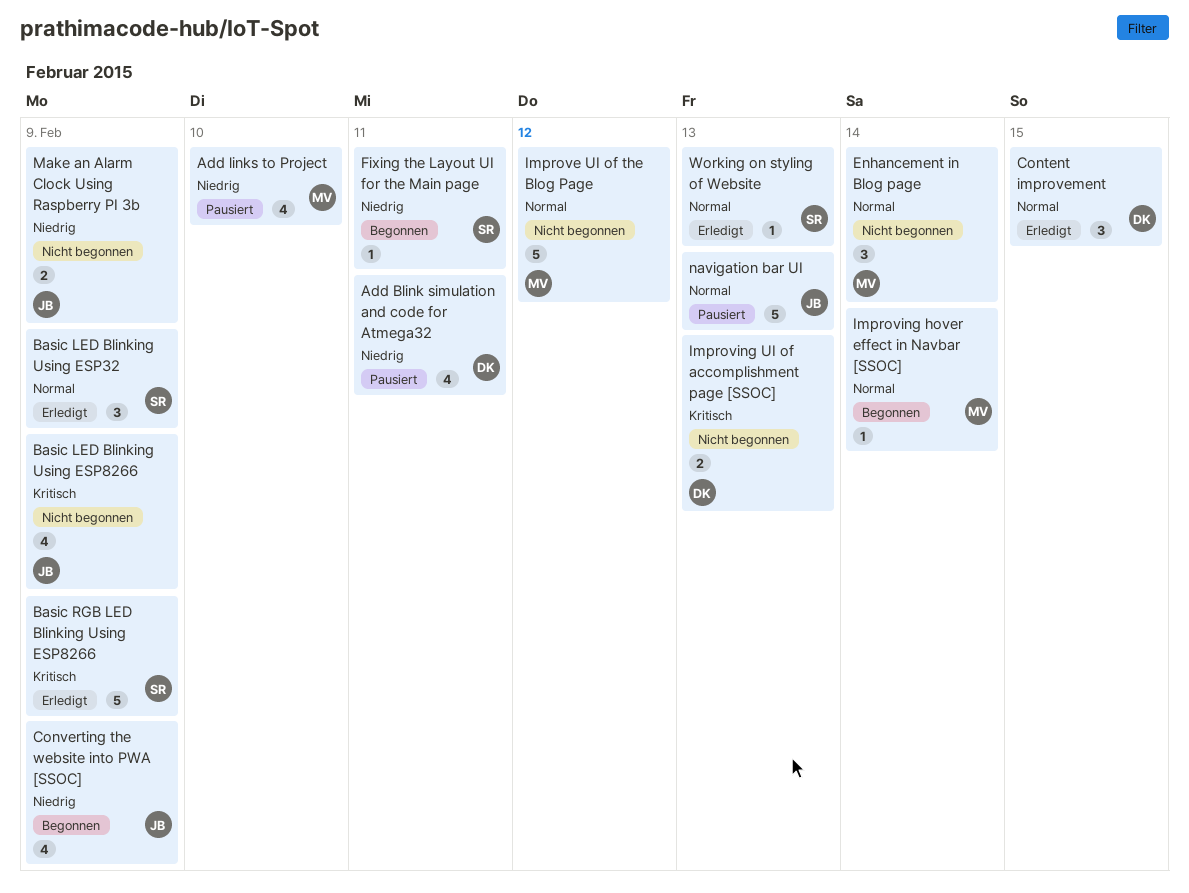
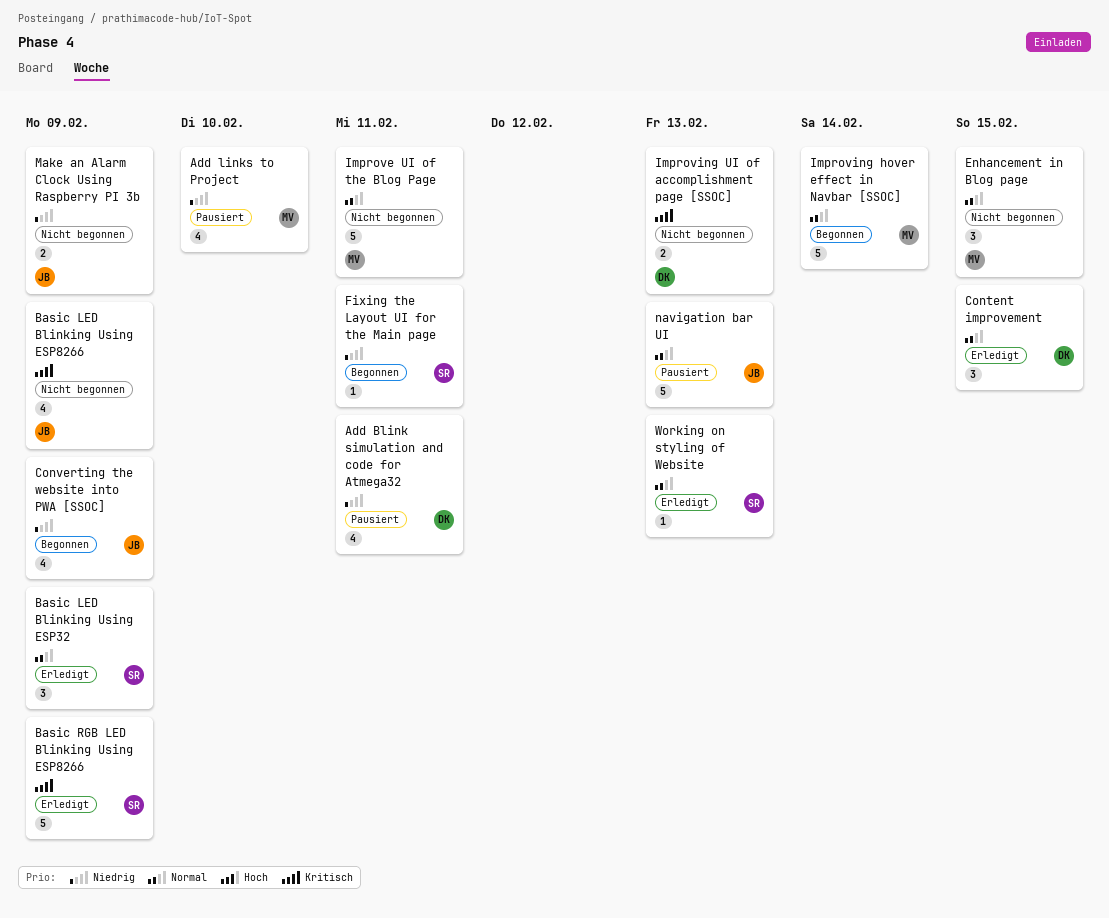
Enhancement in Blog page, due: Feb 14 -> Feb 15
Improve UI of the Blog Page, due: Feb 12 -> Feb 11
Improving hover effect in Navbar [SSOC], estimate: 1 -> 5

